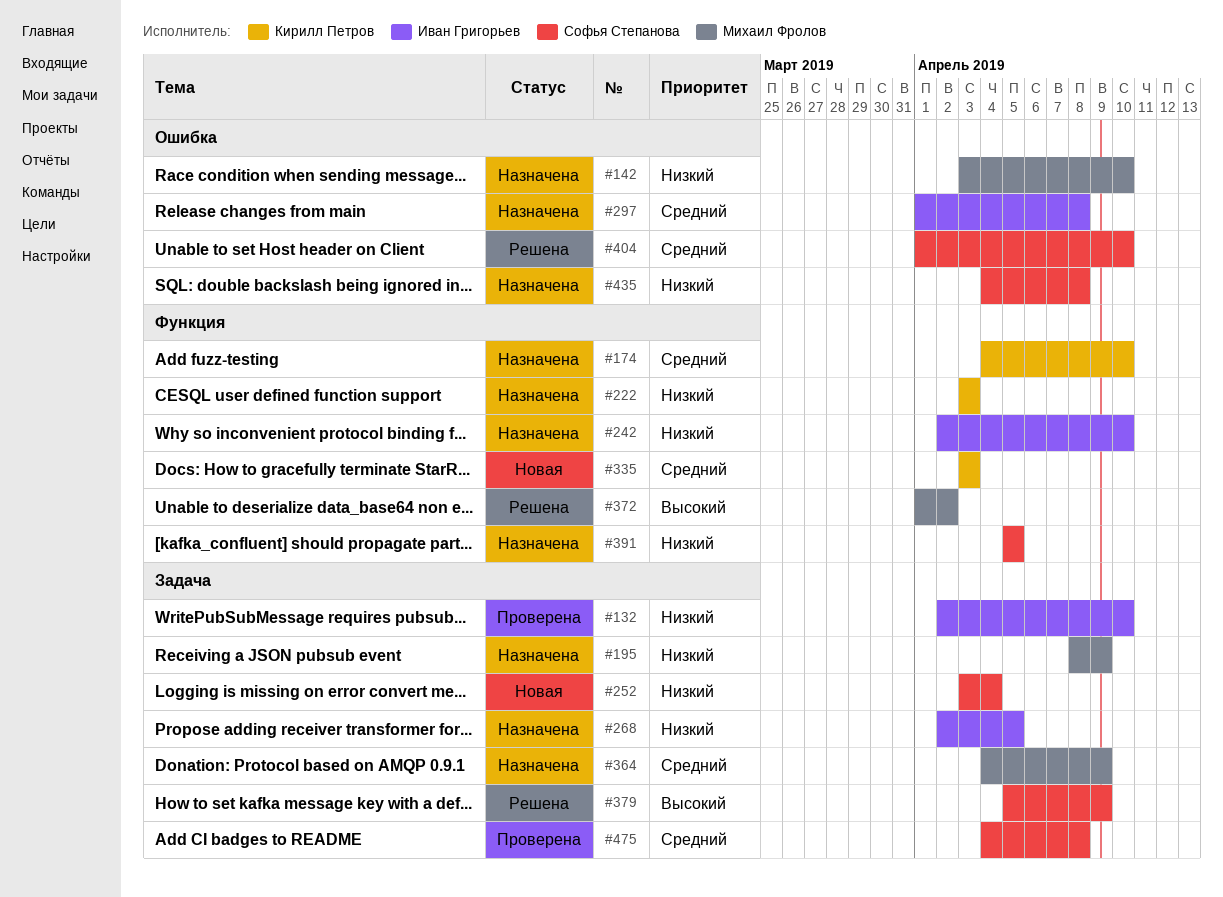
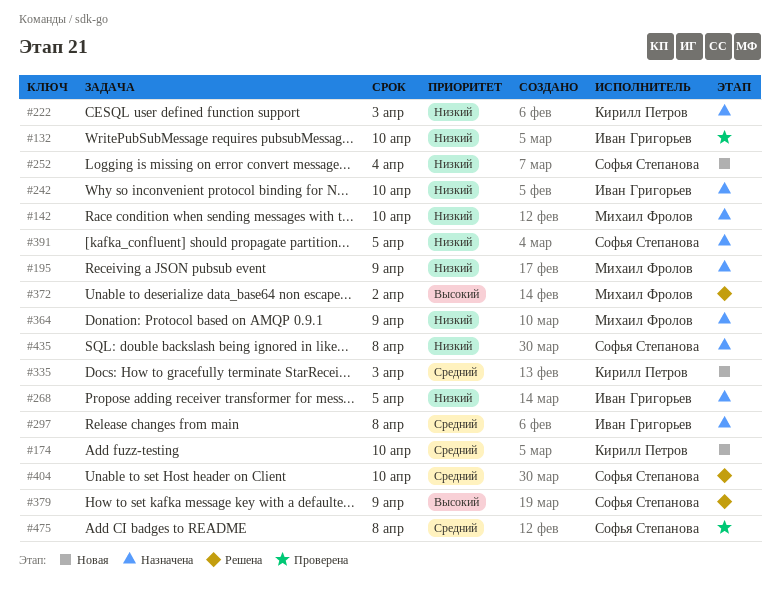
#174, status: Назначена -> Новая
#364, priority: Средний -> Низкий

